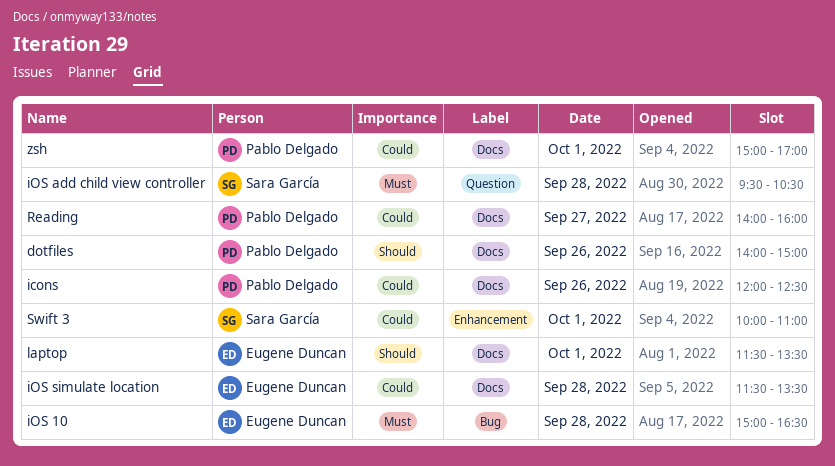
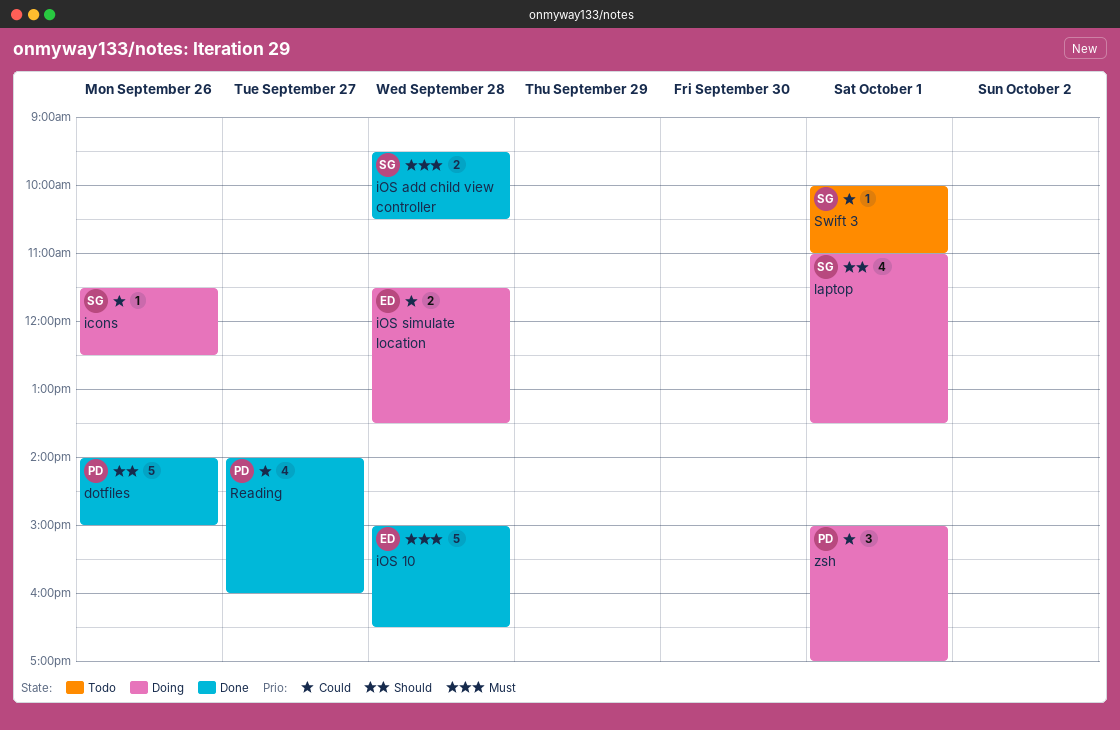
icons, owner: Pablo Delgado -> Sara García
icons, begins: 12:00 -> 11:30
laptop, owner: Eugene Duncan -> Sara García
laptop, begins: 11:30 -> 11:00

